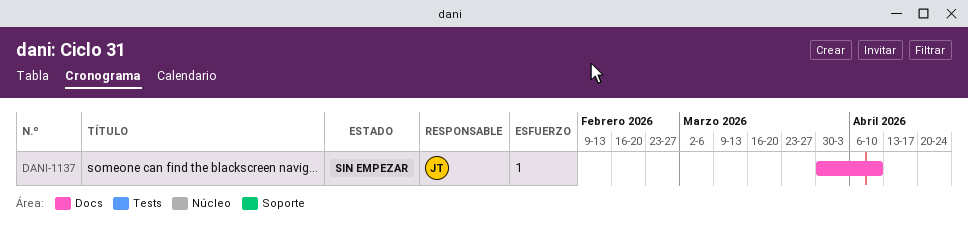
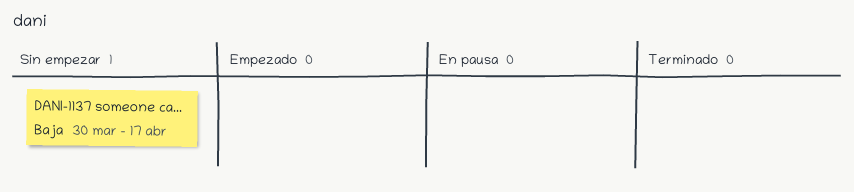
DANI-1137, due: Apr 10 -> Apr 17

